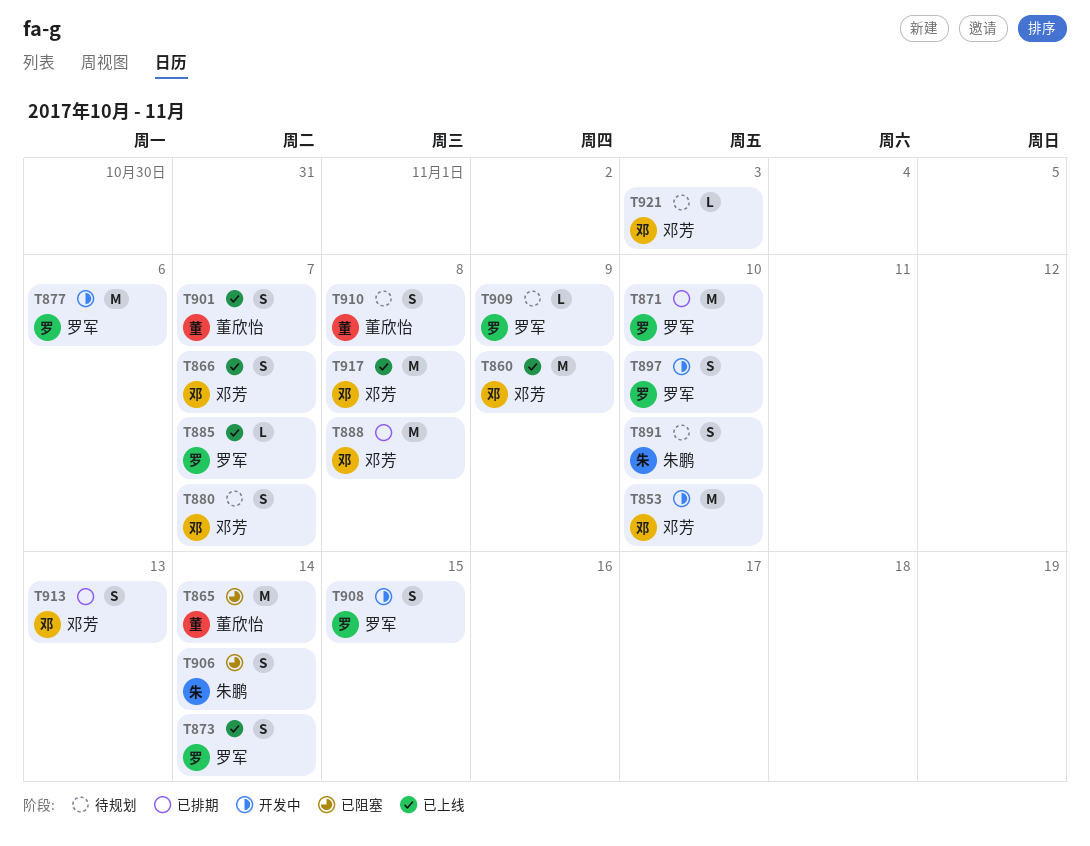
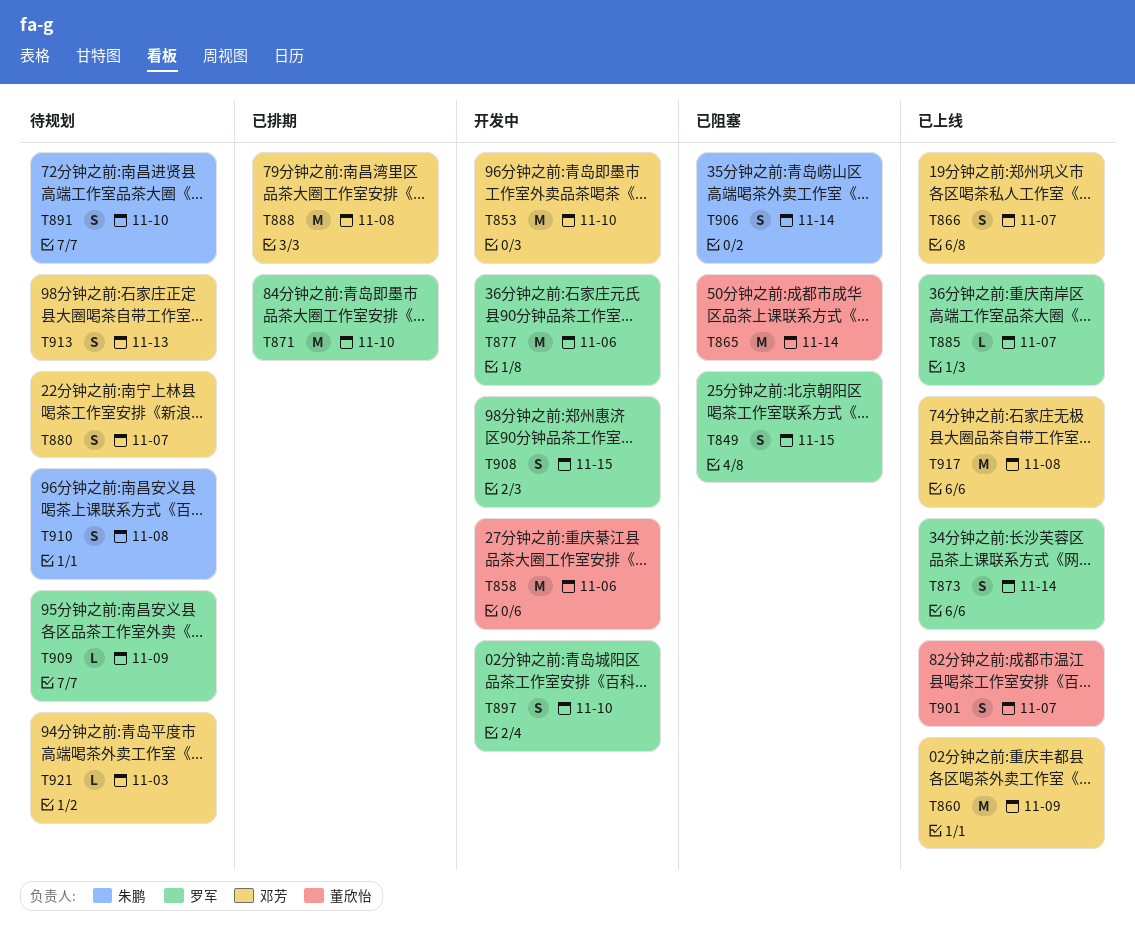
T849: none -> present
T858: none -> present
T910, owner: 董欣怡 -> 朱鹏
T913, status: 已排期 -> 待规划

